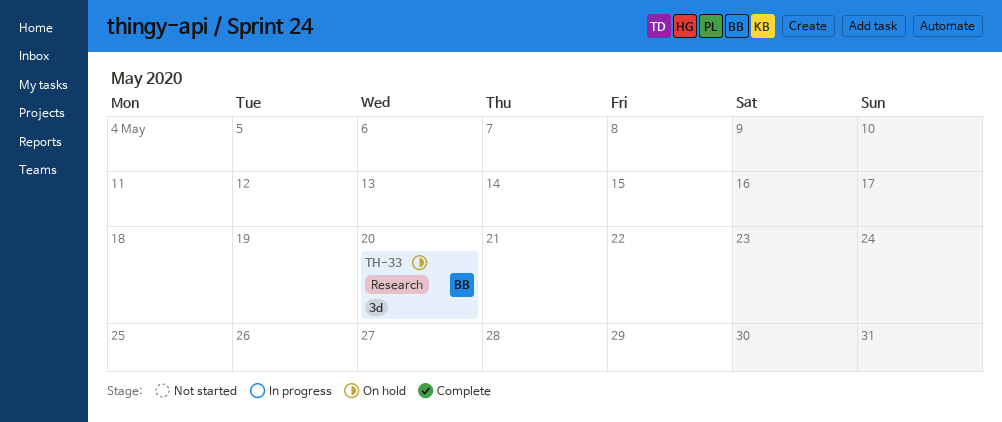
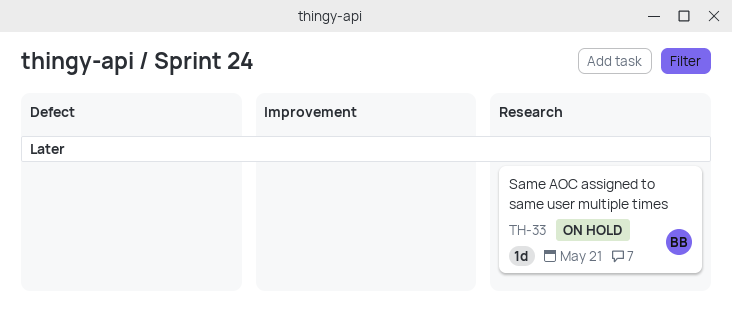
TH-33, estimate: 3d -> 1d
TH-33, due: May 20 -> May 21

